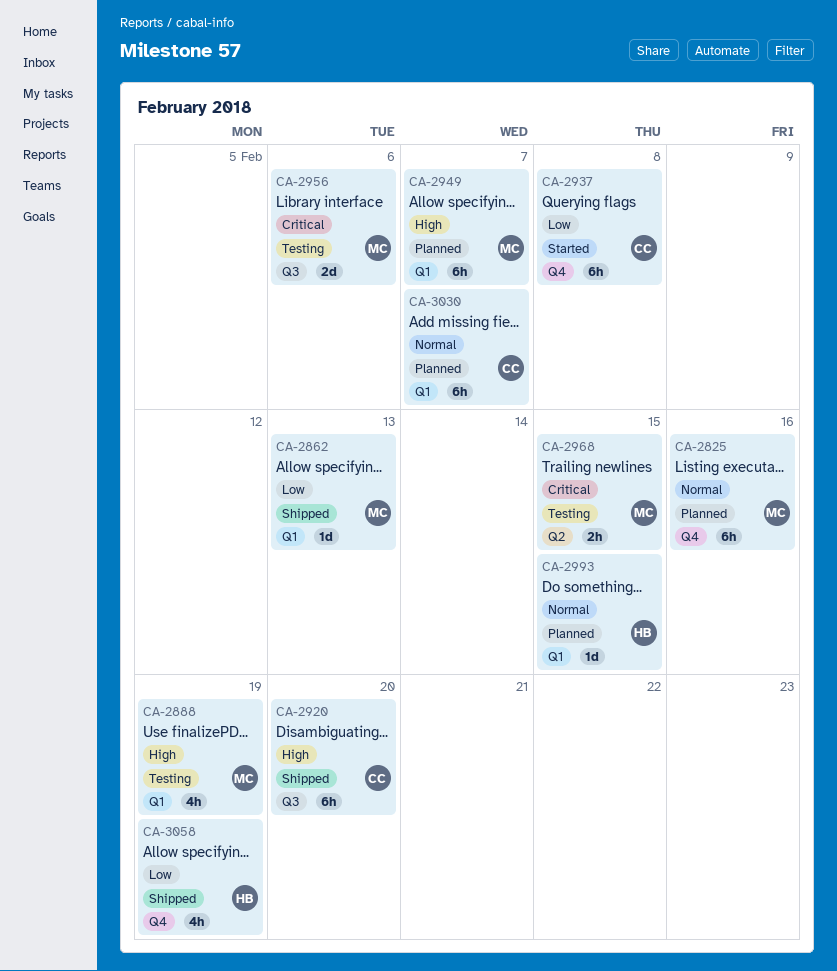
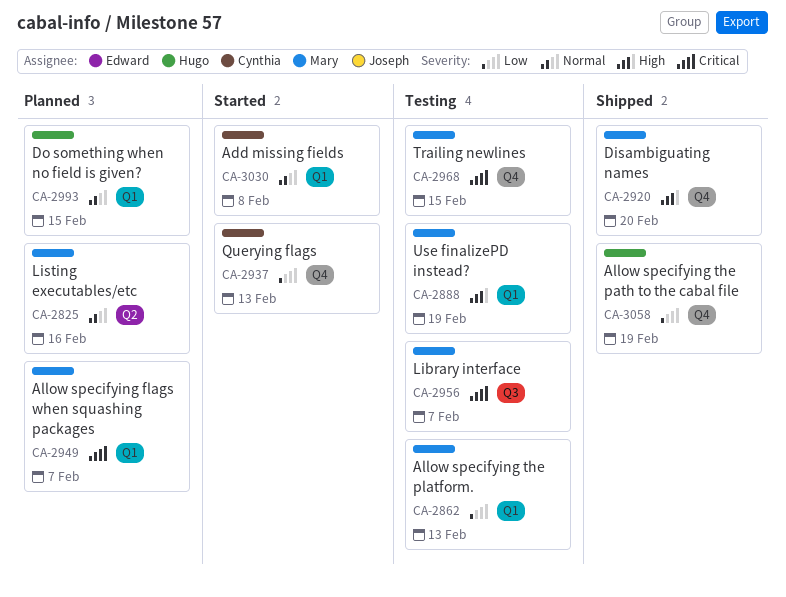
CA-2825, label: Q4 -> Q2
CA-2862, status: Shipped -> Testing
CA-2920, owner: Cynthia -> Mary
CA-2920, label: Q3 -> Q4
CA-2937, due: Feb 8 -> Feb 13
CA-2949, priority: High -> Critical
CA-2956, due: Feb 6 -> Feb 7
CA-2968, label: Q2 -> Q4
CA-3030, status: Planned -> Started
CA-3030, due: Feb 7 -> Feb 8

